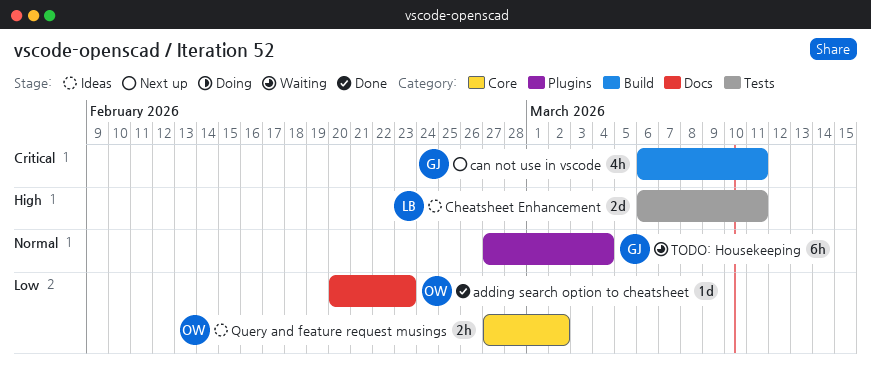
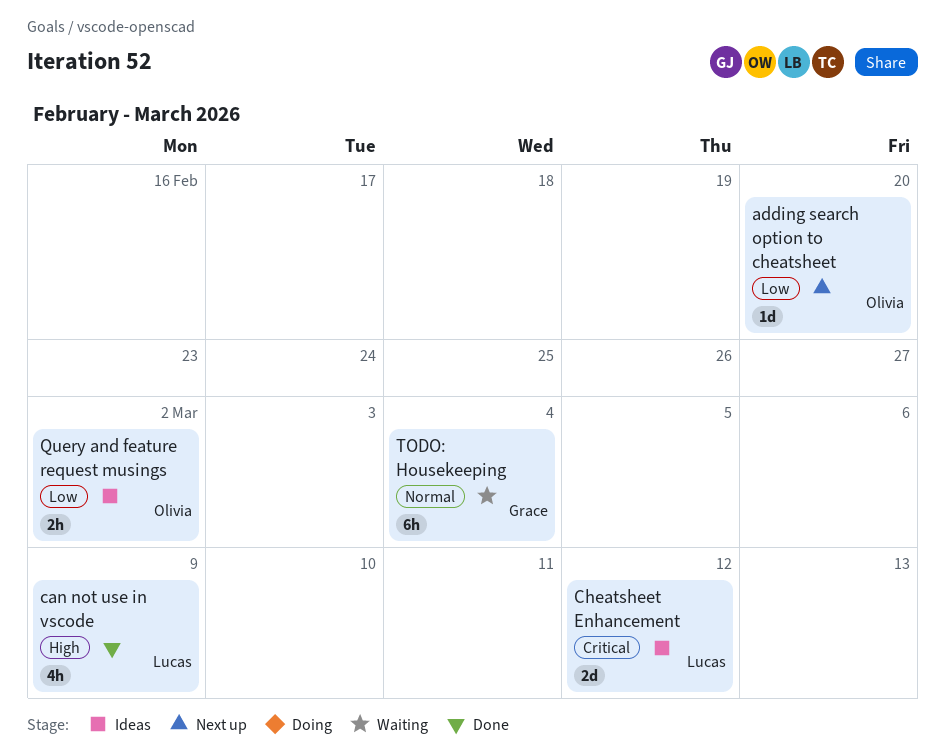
adding search option to cheatsheet, status: Done -> Next up
adding search option to cheatsheet, due: Feb 23 -> Feb 20
can not use in vscode, status: Next up -> Done
can not use in vscode, owner: Grace -> Lucas
can not use in vscode, priority: Critical -> High
can not use in vscode, due: Mar 11 -> Mar 9
Cheatsheet Enhancement, priority: High -> Critical
Cheatsheet Enhancement, due: Mar 11 -> Mar 12

